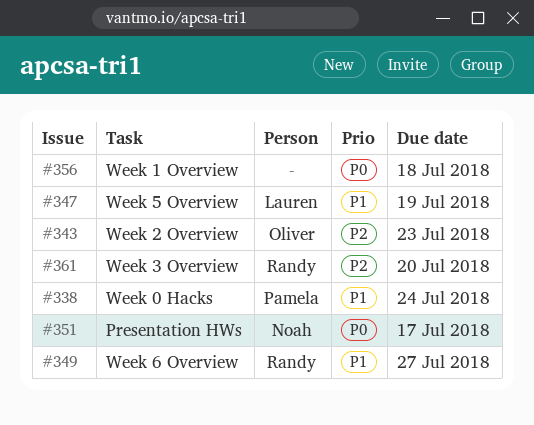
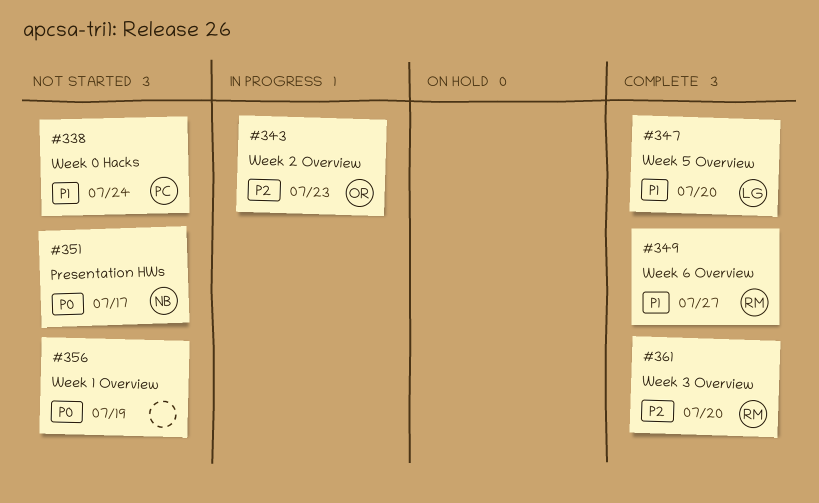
#347, due: Jul 19 -> Jul 20
#356, due: Jul 18 -> Jul 19

